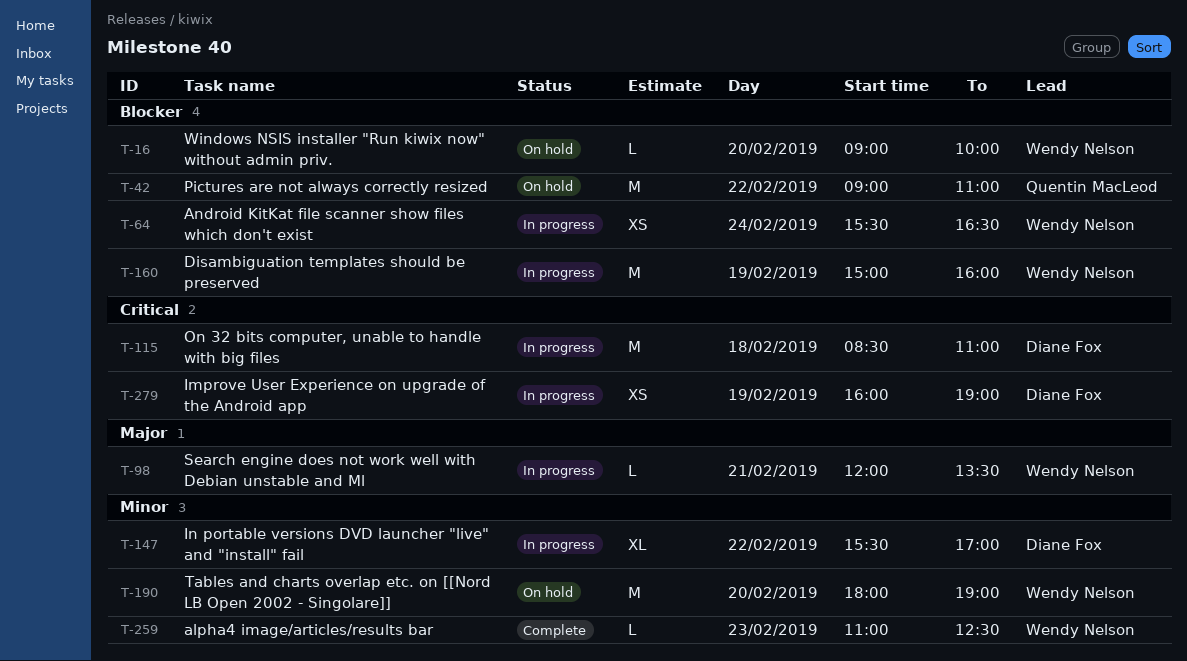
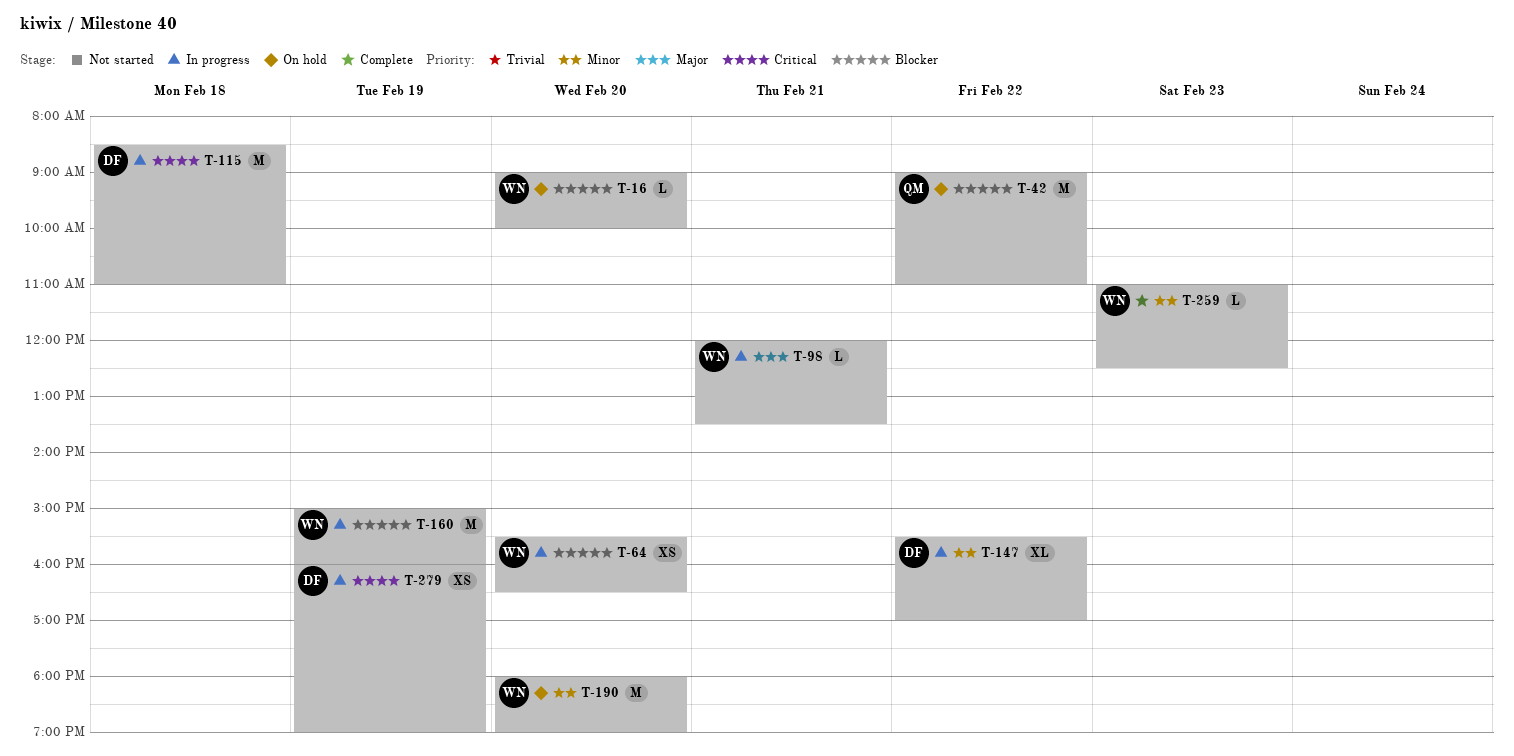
T-64, day: Feb 24 -> Feb 20

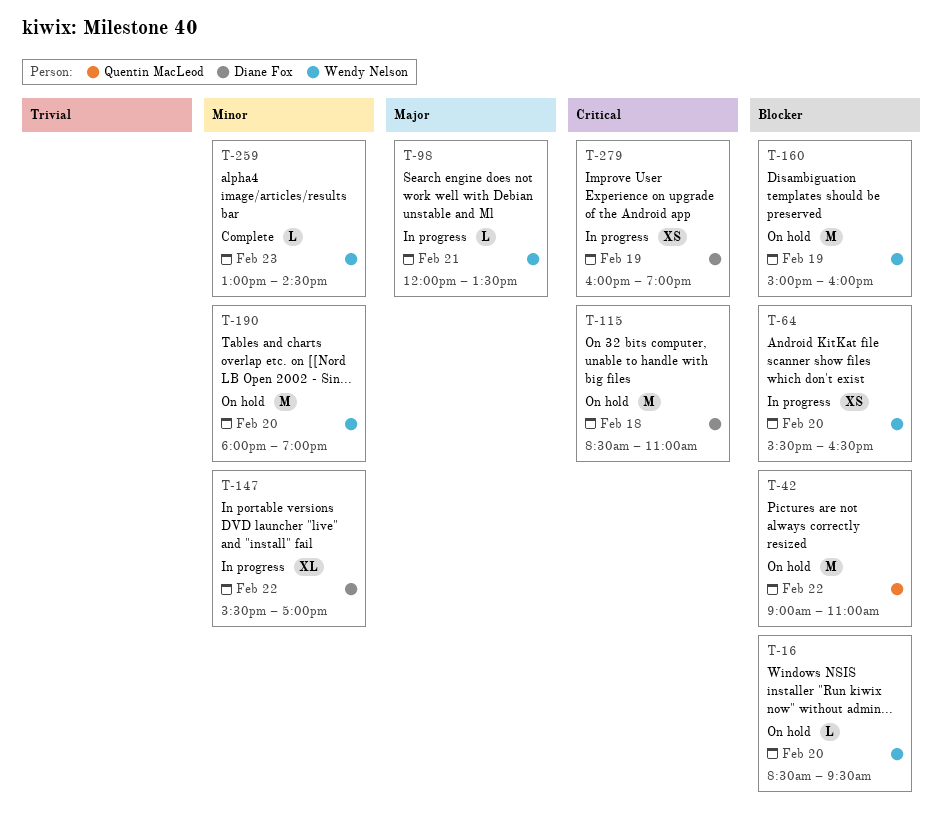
T-16, begins: 09:00 -> 08:30
T-16, ends: 10:00 -> 09:30
T-115, status: In progress -> On hold
T-160, status: In progress -> On hold
T-259, begins: 11:00 -> 13:00
T-259, ends: 12:30 -> 14:30

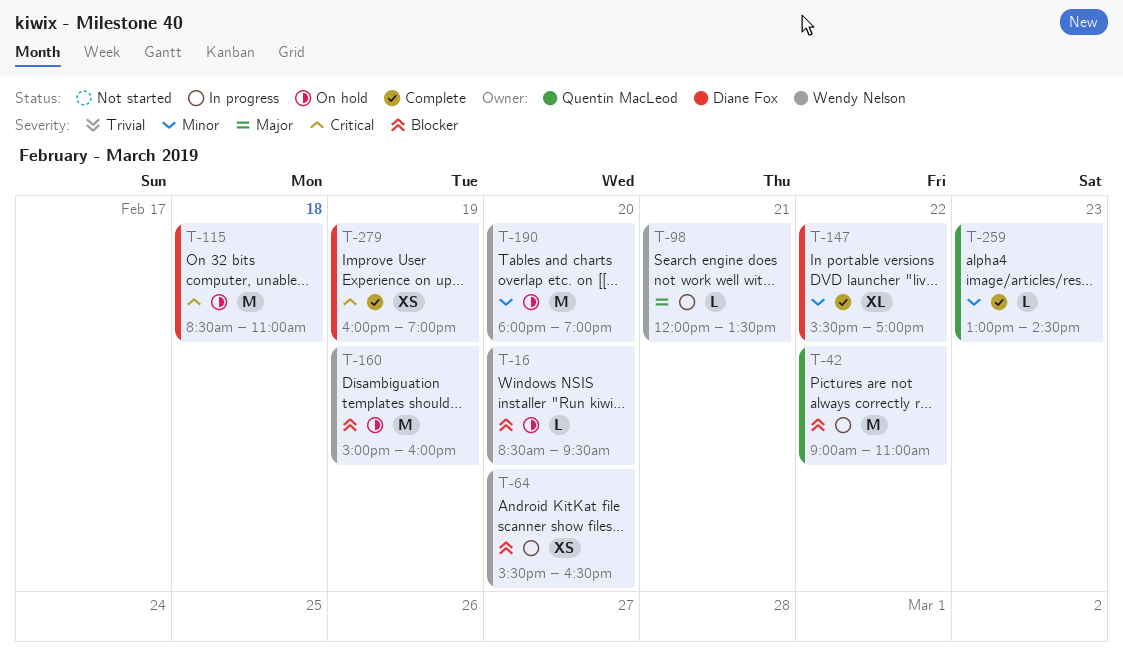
T-42, status: On hold -> In progress
T-147, status: In progress -> Complete
T-259, owner: Wendy Nelson -> Quentin MacLeod
T-279, status: In progress -> Complete

